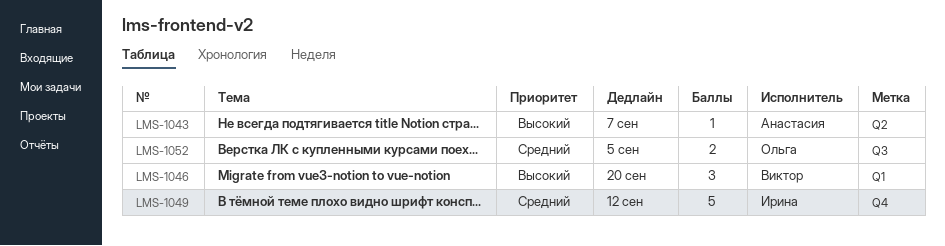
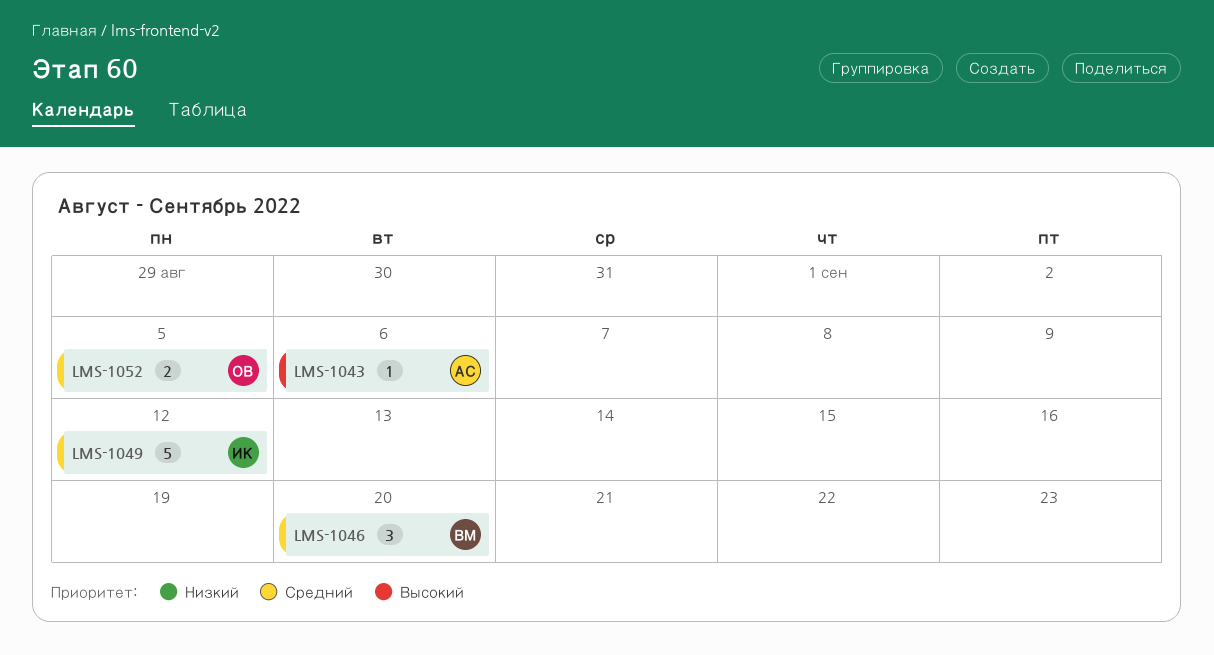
LMS-1043, due: Sep 7 -> Sep 6
LMS-1046, priority: Высокий -> Средний

